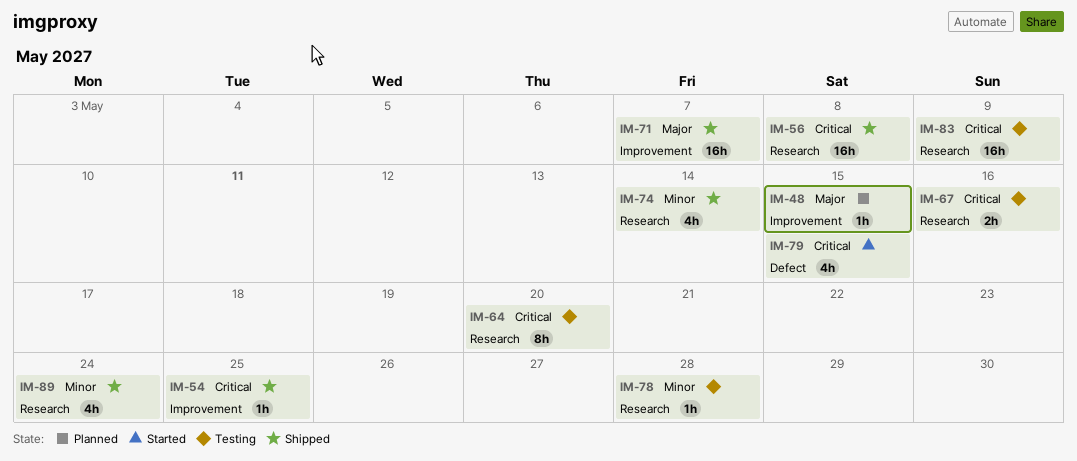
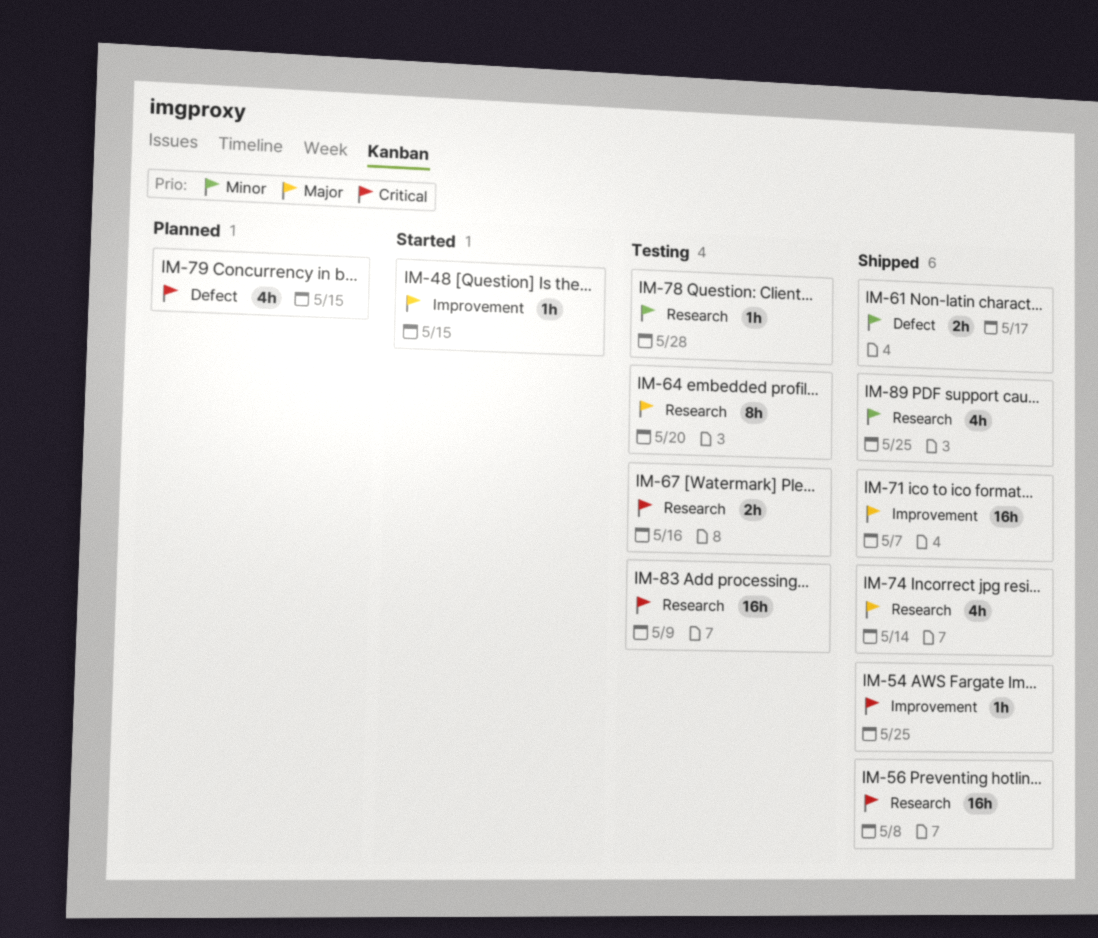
IM-48, status: Planned -> Started
IM-61: none -> present
IM-64, priority: Critical -> Major
IM-74, priority: Minor -> Major
IM-79, status: Started -> Planned
IM-89, due: May 24 -> May 25

